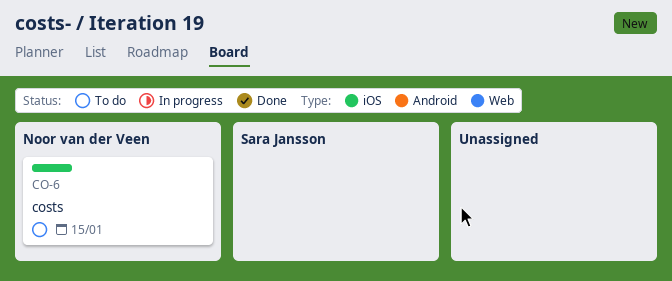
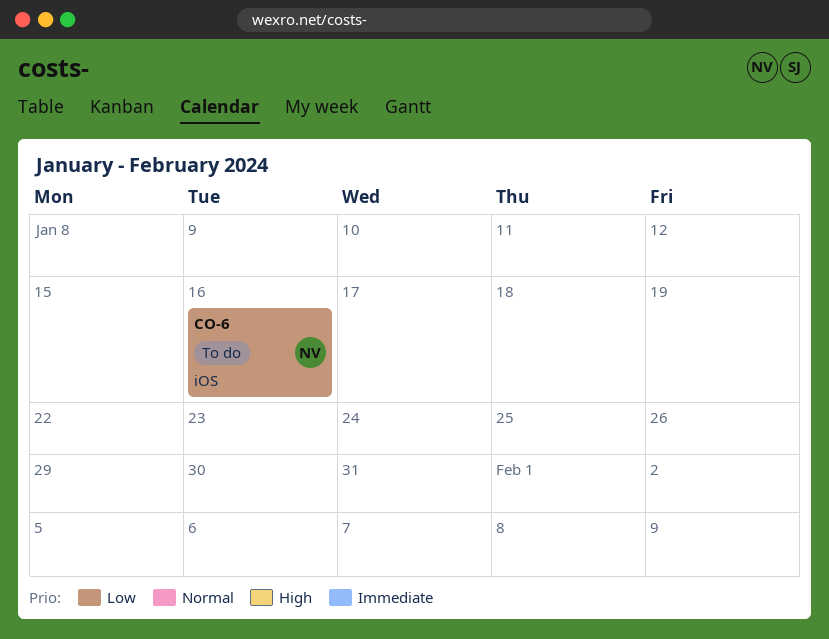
CO-6, due: Jan 15 -> Jan 16

